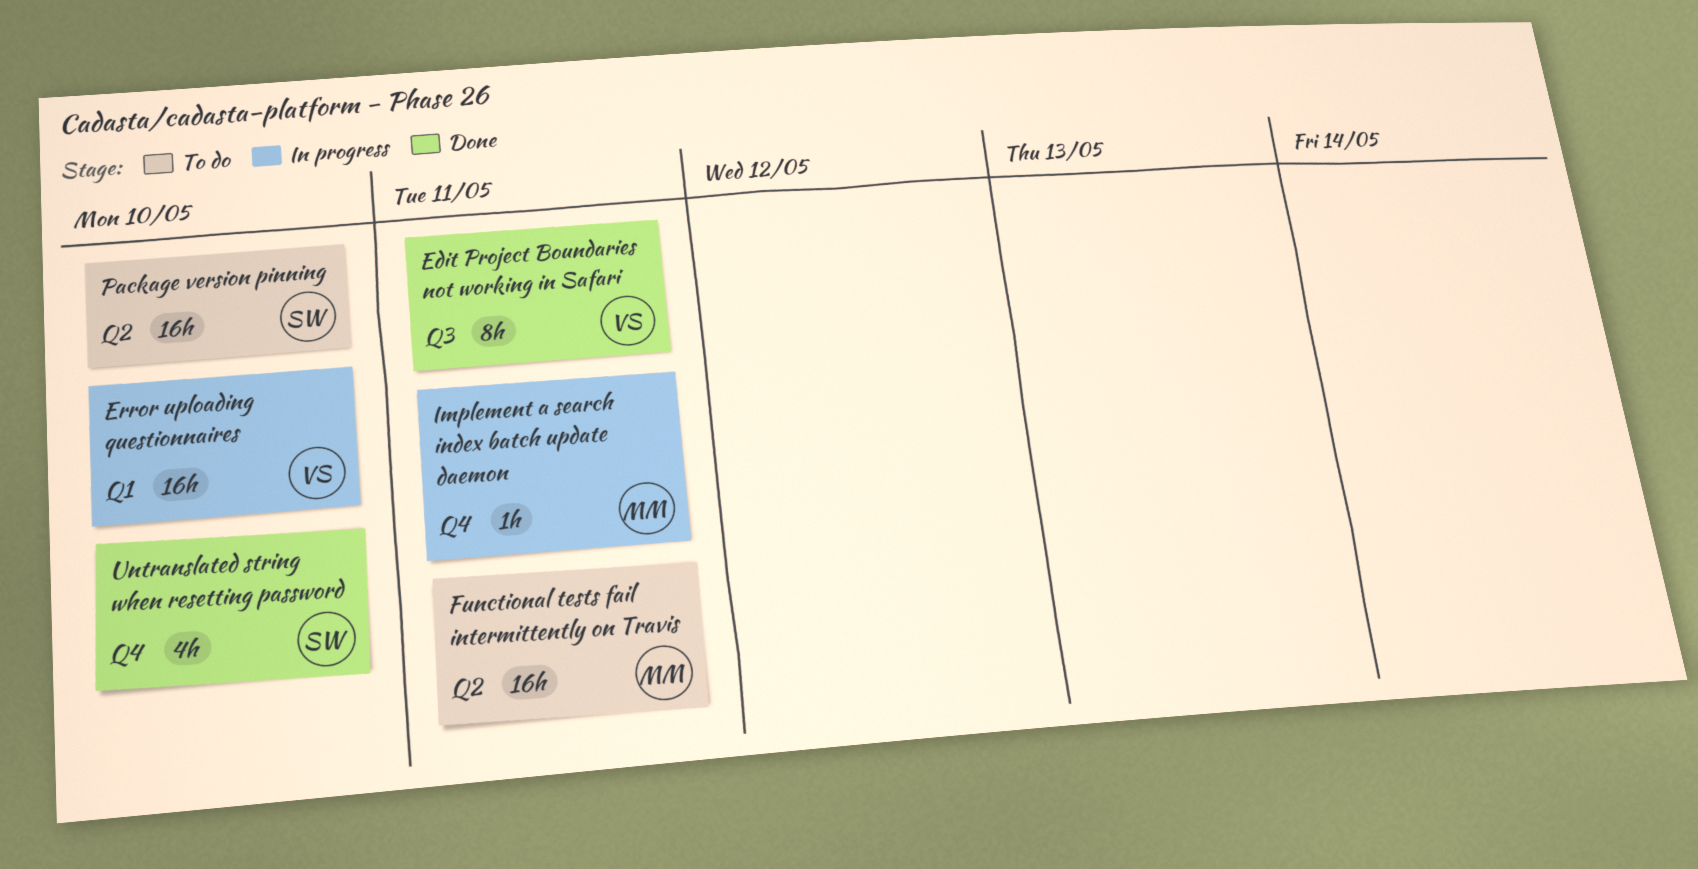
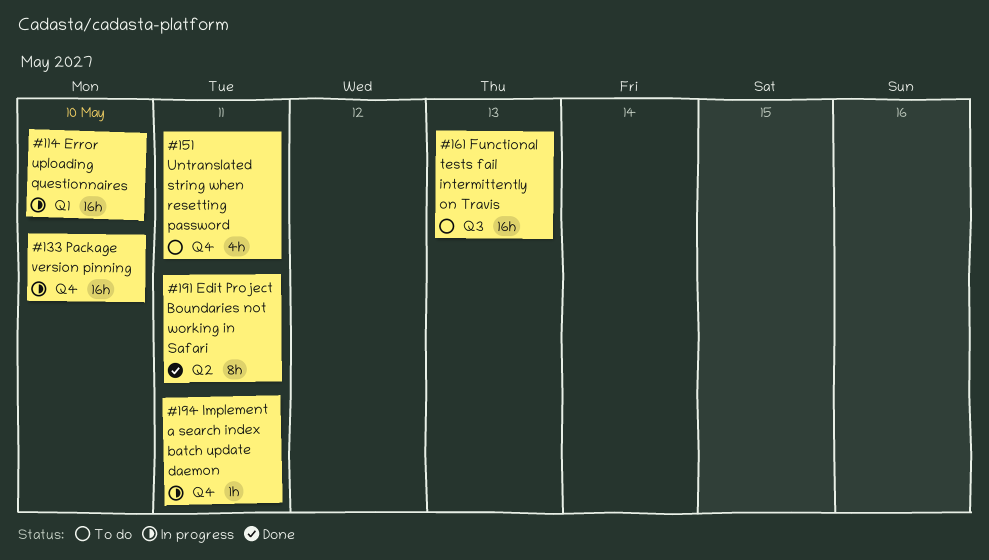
Edit Project Boundaries not working in Safari, label: Q3 -> Q2
Functional tests fail intermittently on Travis, label: Q2 -> Q3
Functional tests fail intermittently on Travis, due: May 11 -> May 13
Package version pinning, status: To do -> In progress
Package version pinning, label: Q2 -> Q4
Untranslated string when resetting password, status: Done -> To do
Untranslated string when resetting password, due: May 10 -> May 11

